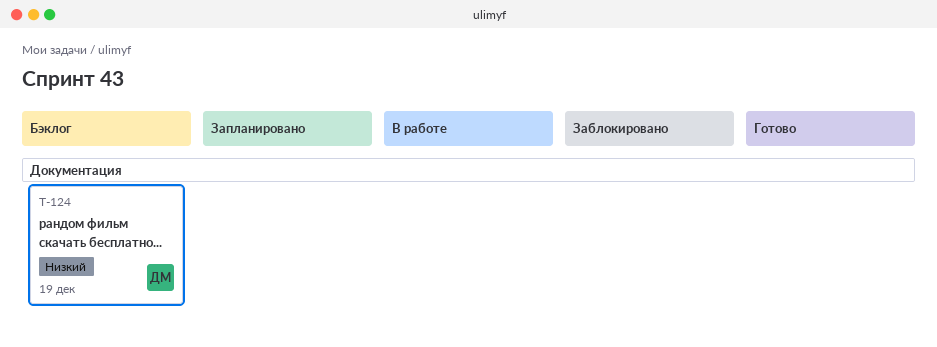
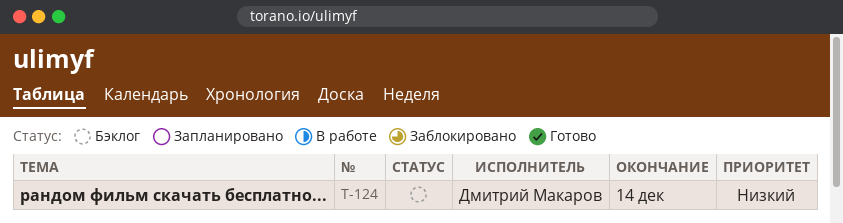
T-124, due: Dec 19 -> Dec 14

